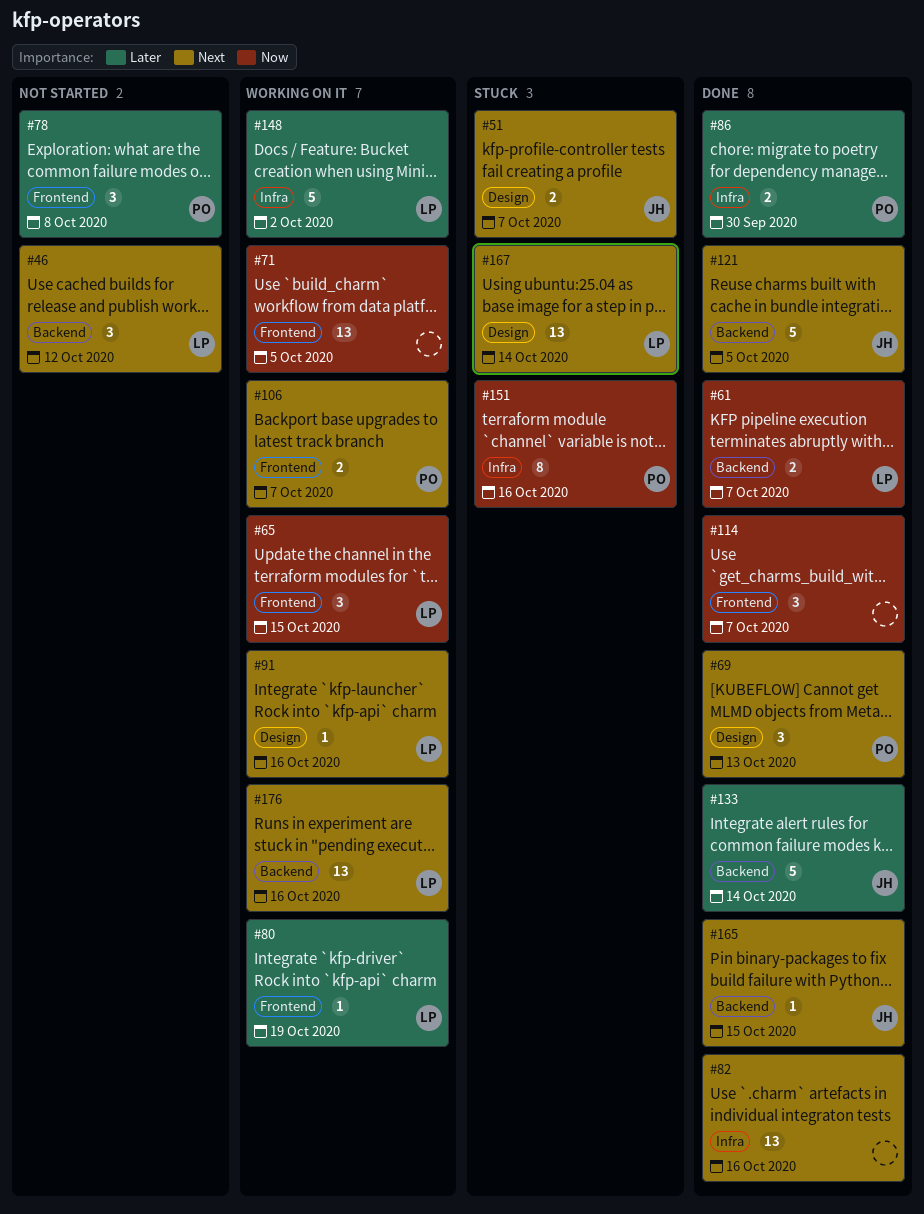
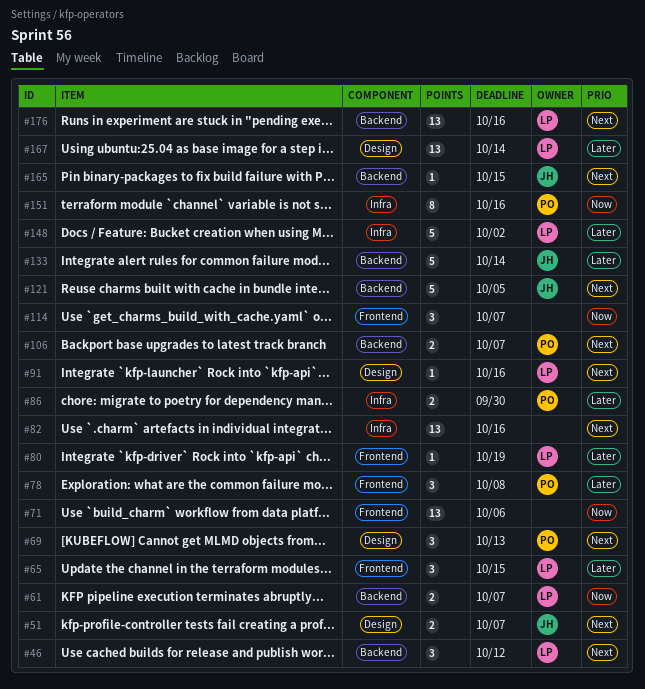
#65, priority: Now -> Later
#71, due: Oct 5 -> Oct 6
#106, label: Frontend -> Backend
#167, priority: Next -> Later

